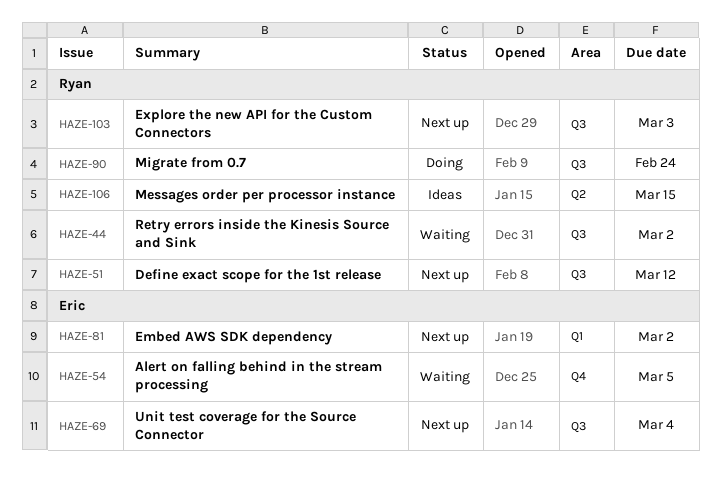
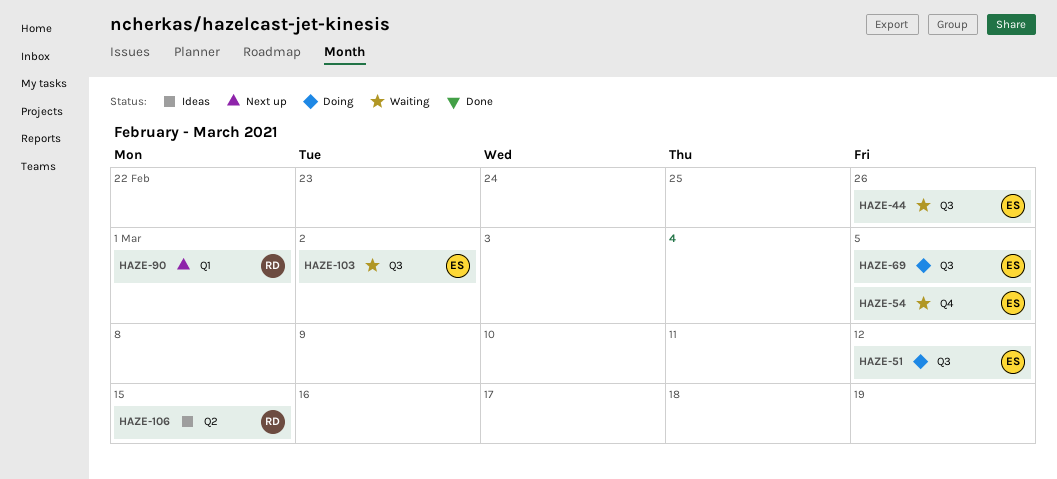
HAZE-44, owner: Ryan -> Eric
HAZE-44, due: Mar 2 -> Feb 26
HAZE-51, status: Next up -> Doing
HAZE-51, owner: Ryan -> Eric
HAZE-69, status: Next up -> Doing
HAZE-69, due: Mar 4 -> Mar 5
HAZE-81: present -> none
HAZE-90, status: Doing -> Next up
HAZE-90, label: Q3 -> Q1
HAZE-90, due: Feb 24 -> Mar 1
HAZE-103, status: Next up -> Waiting
HAZE-103, owner: Ryan -> Eric
HAZE-103, due: Mar 3 -> Mar 2

